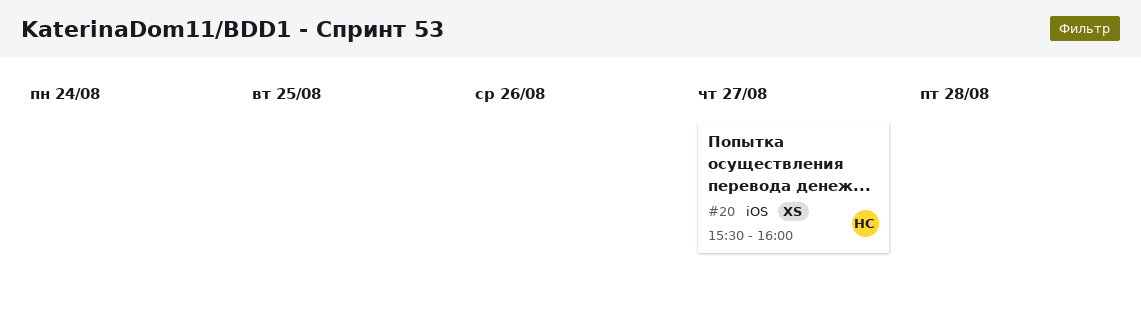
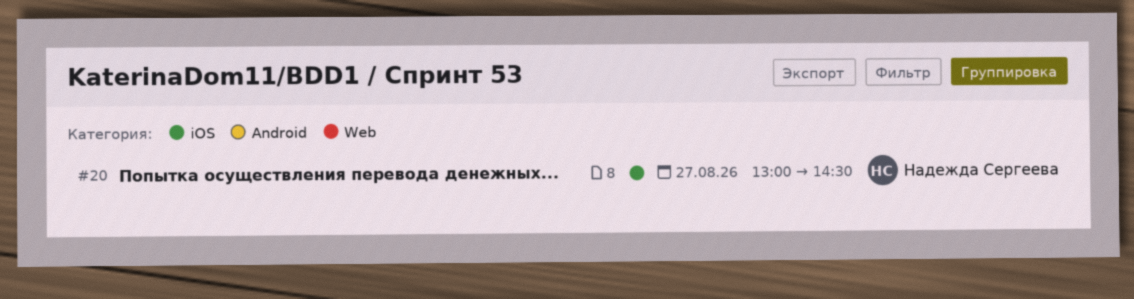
#20, begins: 15:30 -> 13:00
#20, ends: 16:00 -> 14:30

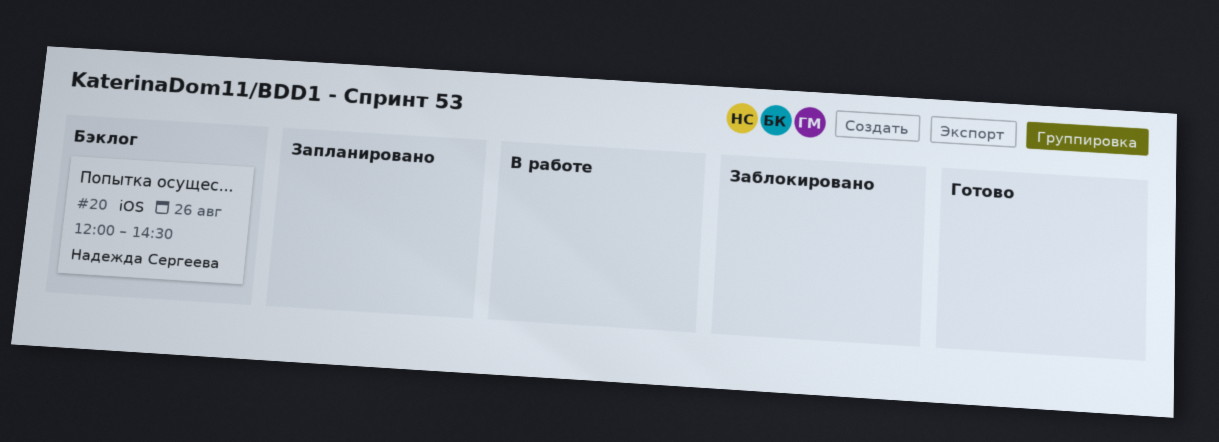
#20, day: Aug 27 -> Aug 26
#20, begins: 13:00 -> 12:00

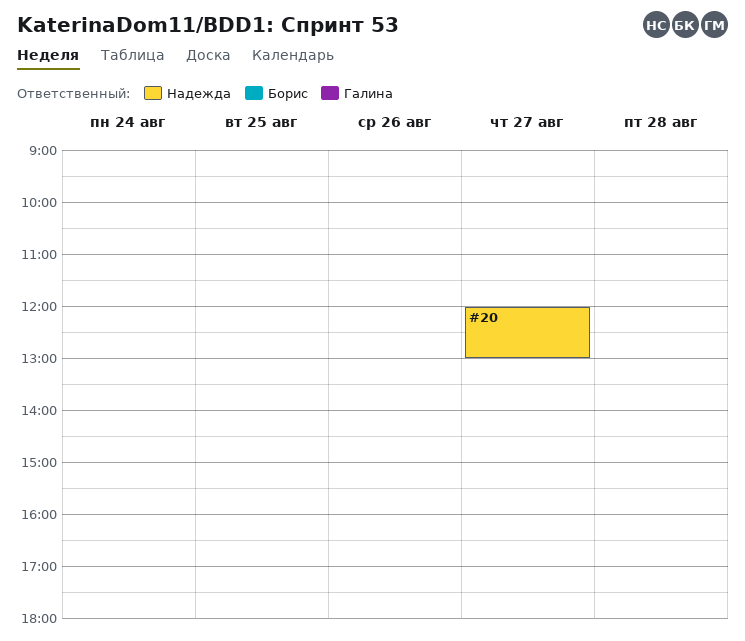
#20, day: Aug 26 -> Aug 27
#20, ends: 14:30 -> 13:00

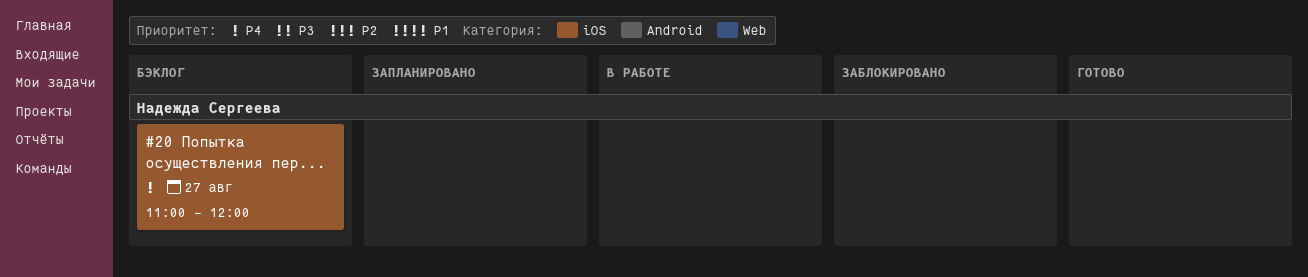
#20, begins: 12:00 -> 11:00
#20, ends: 13:00 -> 12:00

